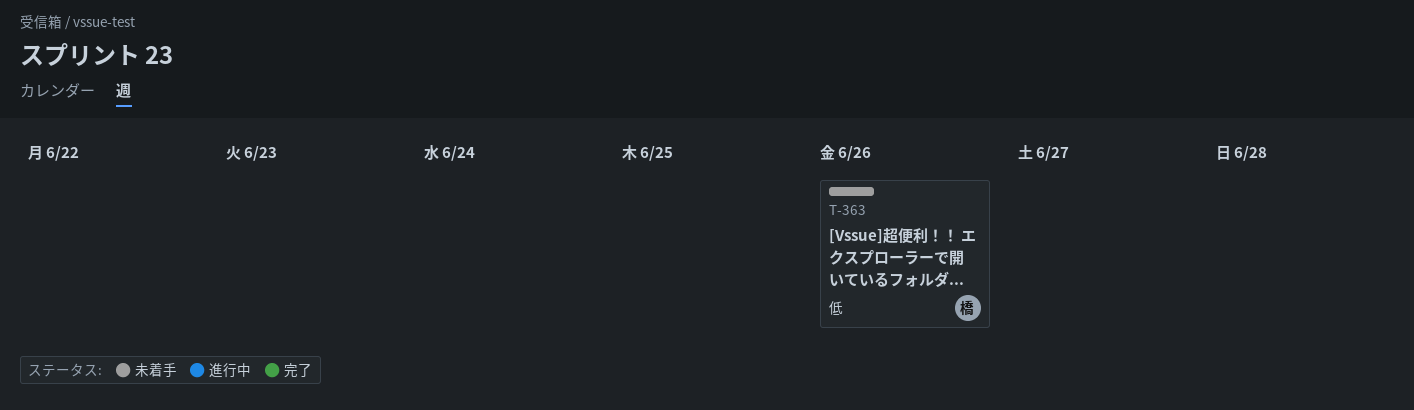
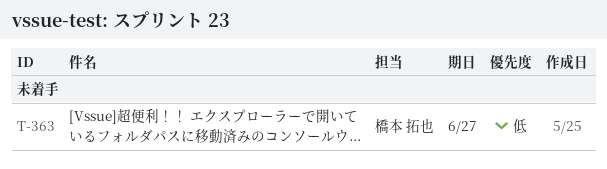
T-363, due: Jun 26 -> Jun 27

